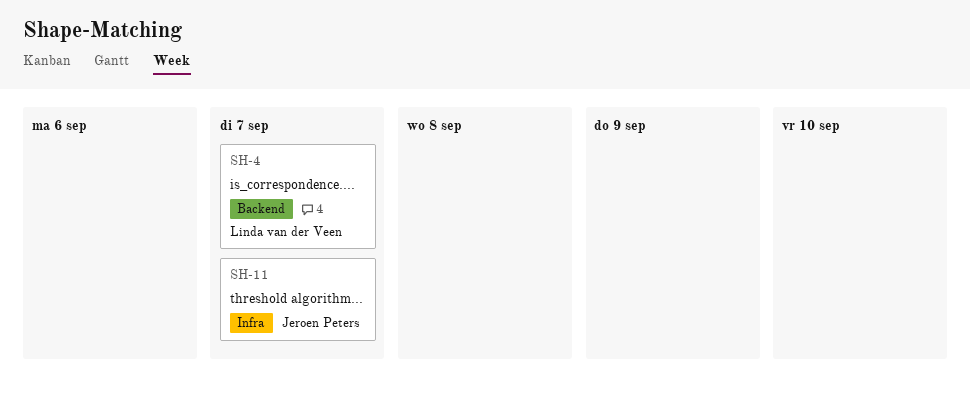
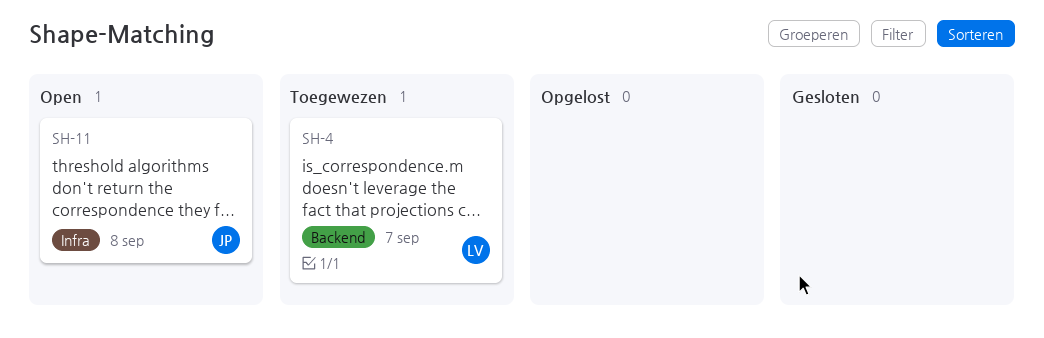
SH-11, due: Sep 7 -> Sep 8

